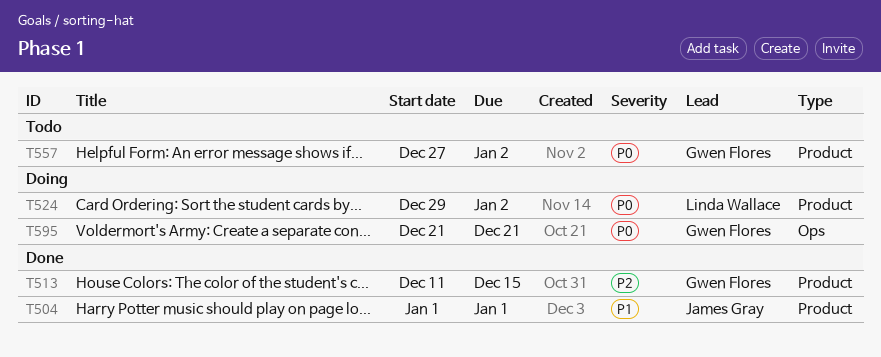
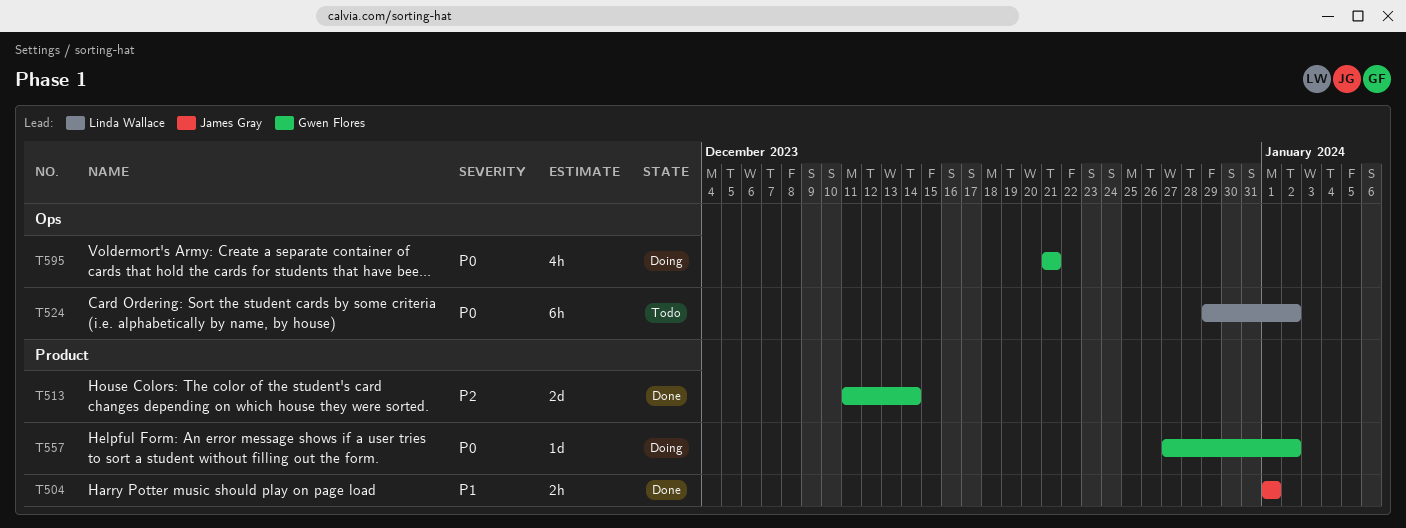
T513, due: Dec 15 -> Dec 14
T524, status: Doing -> Todo
T524, label: Product -> Ops
T557, status: Todo -> Doing

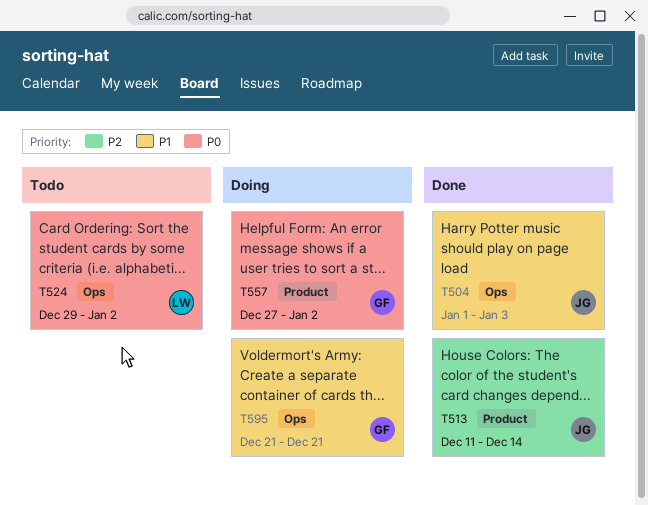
T504, label: Product -> Ops
T504, due: Jan 1 -> Jan 3
T513, owner: Gwen Flores -> James Gray
T595, priority: P0 -> P1

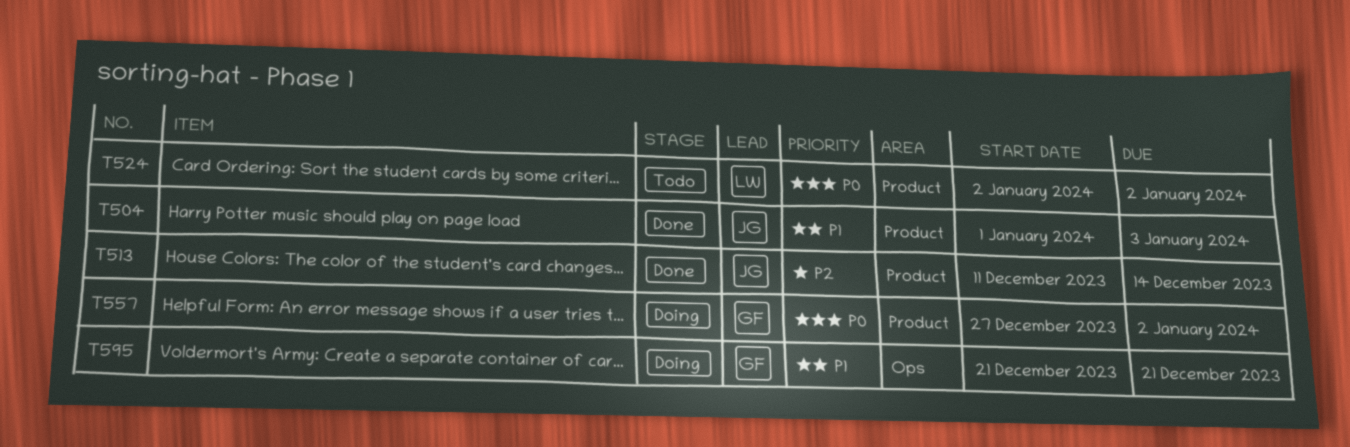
T504, label: Ops -> Product
T524, label: Ops -> Product
T524, start: Dec 29 -> Jan 2

